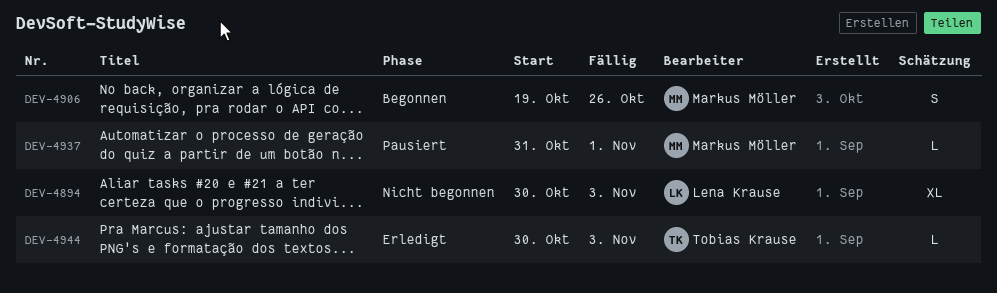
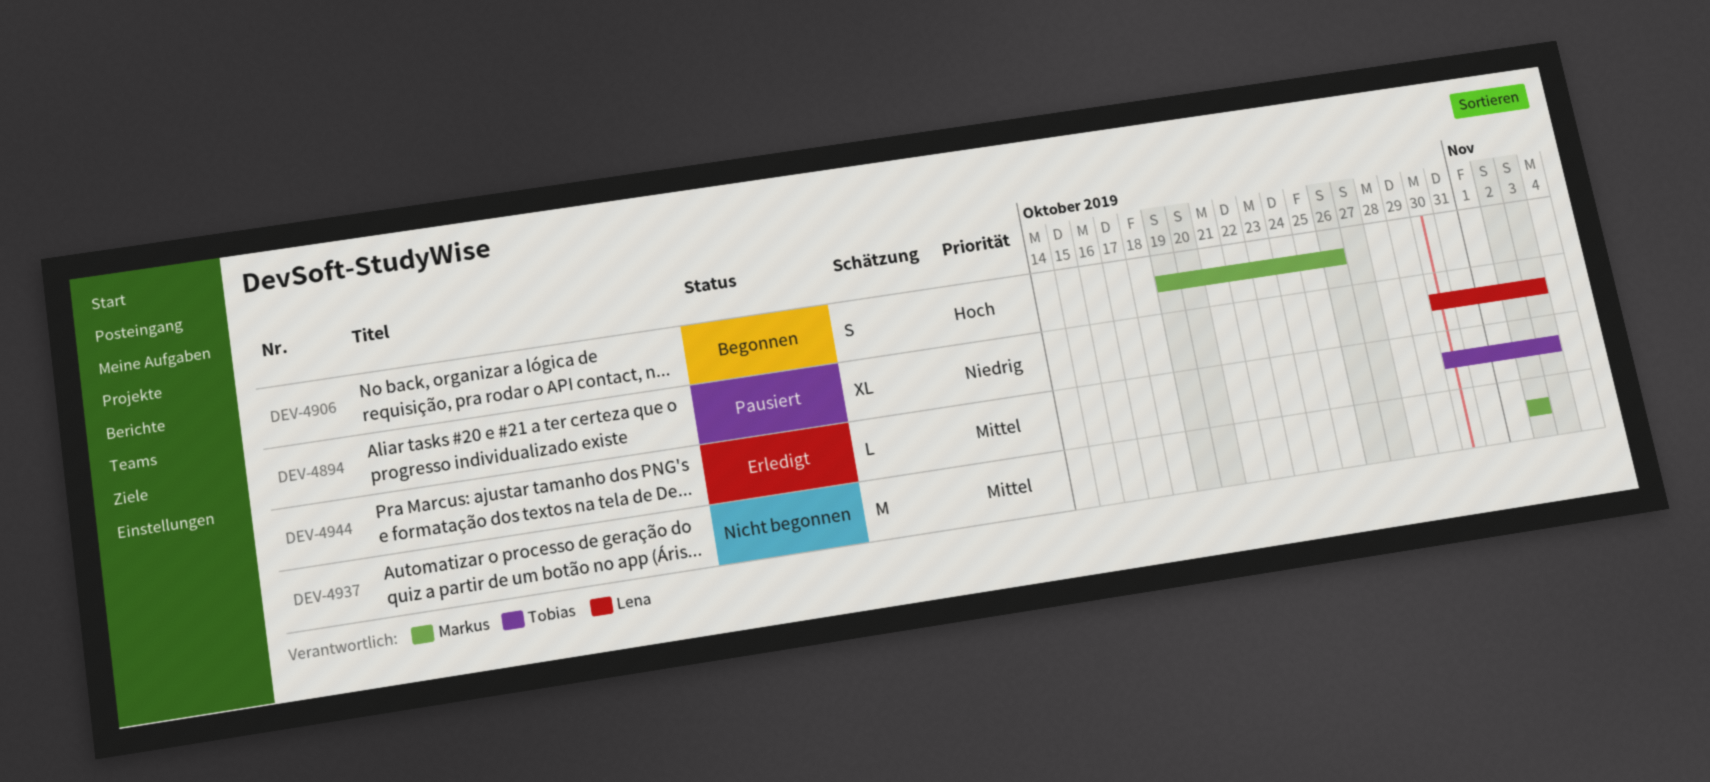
DEV-4894, status: Nicht begonnen -> Pausiert
DEV-4937, status: Pausiert -> Nicht begonnen
DEV-4937, estimate: L -> M
DEV-4937, start: Oct 31 -> Nov 2
DEV-4937, due: Nov 1 -> Nov 2

